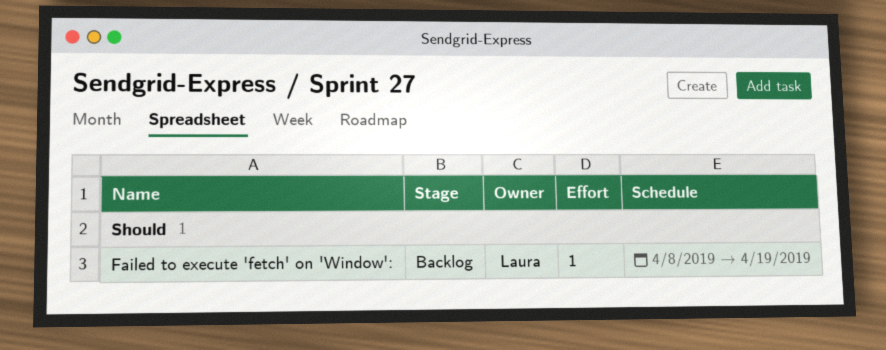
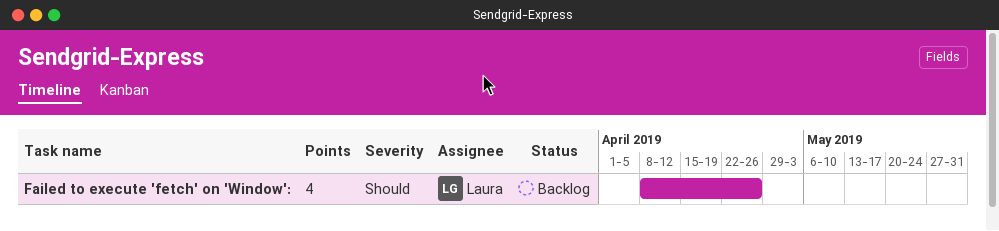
Failed to execute 'fetch' on 'Window':, estimate: 1 -> 4
Failed to execute 'fetch' on 'Window':, due: Apr 19 -> Apr 26

